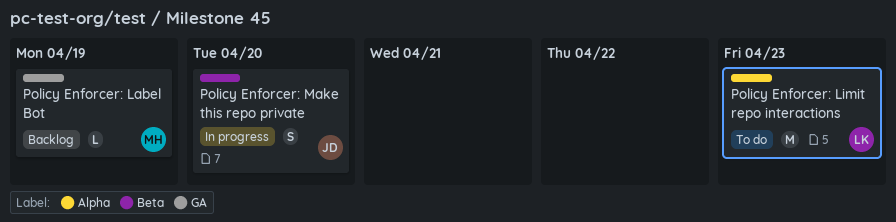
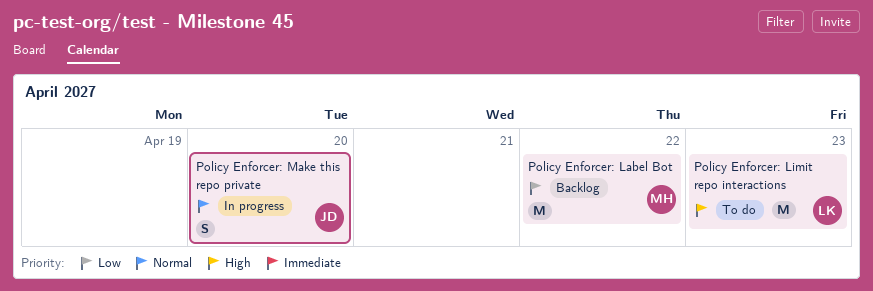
Policy Enforcer: Label Bot, estimate: L -> M
Policy Enforcer: Label Bot, due: Apr 19 -> Apr 22

